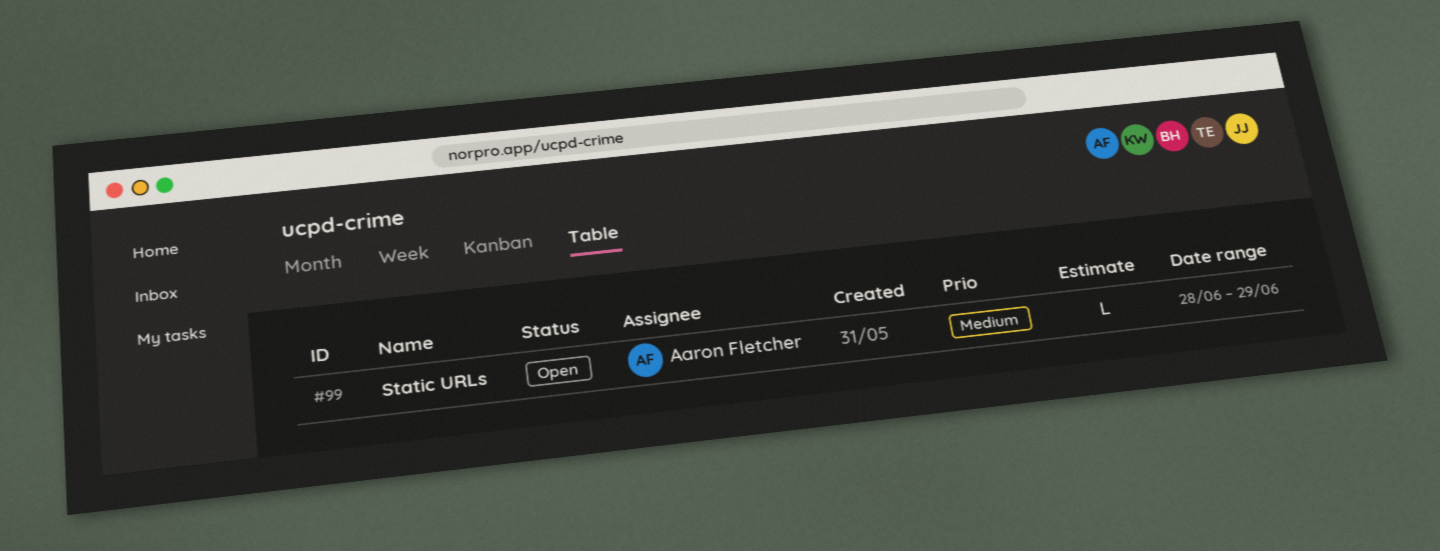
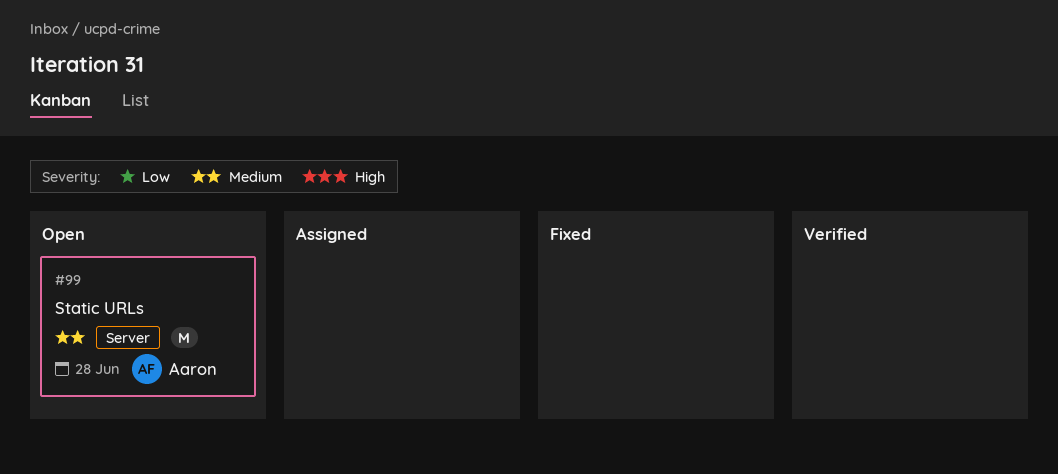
#99, estimate: L -> M
#99, due: Jun 29 -> Jun 28

